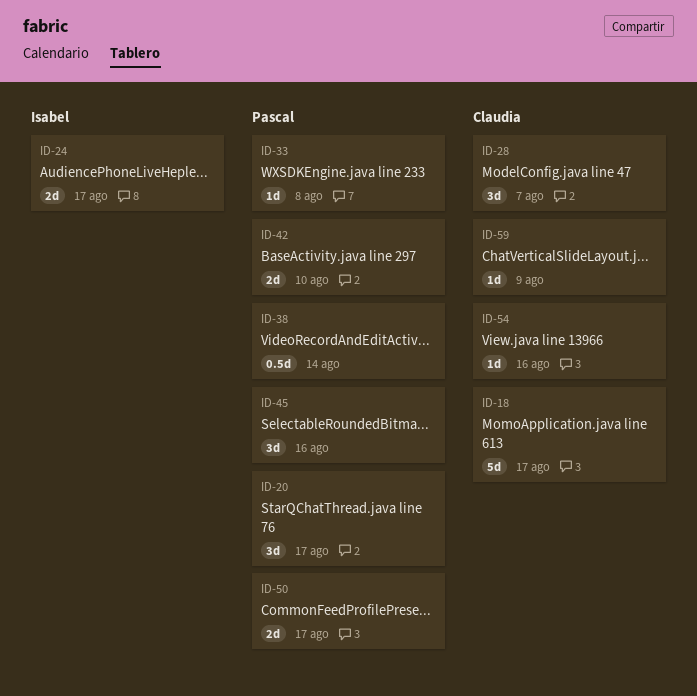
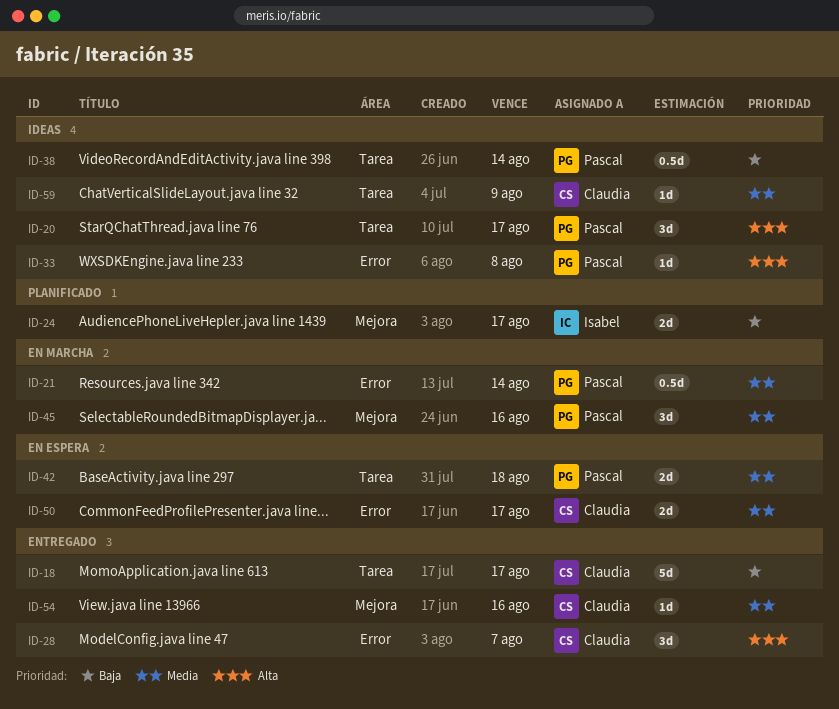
ID-21: none -> present
ID-42, due: Aug 10 -> Aug 18
ID-50, owner: Pascal -> Claudia

